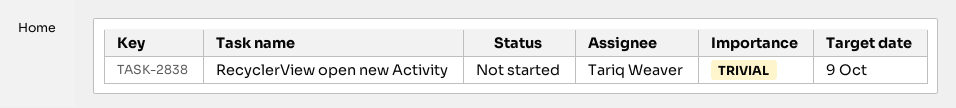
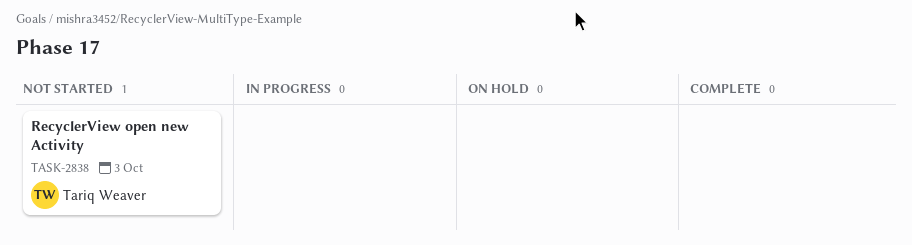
TASK-2838, due: Oct 9 -> Oct 3

